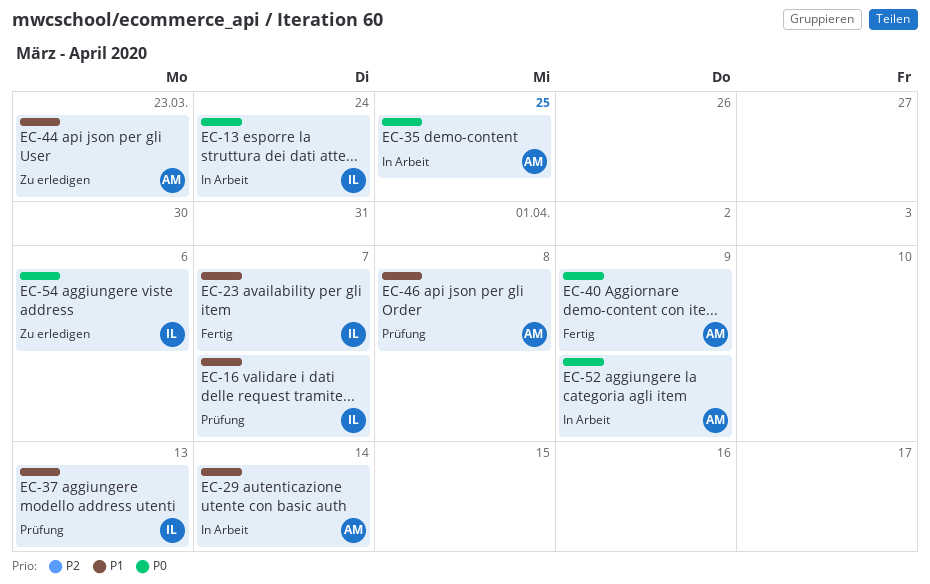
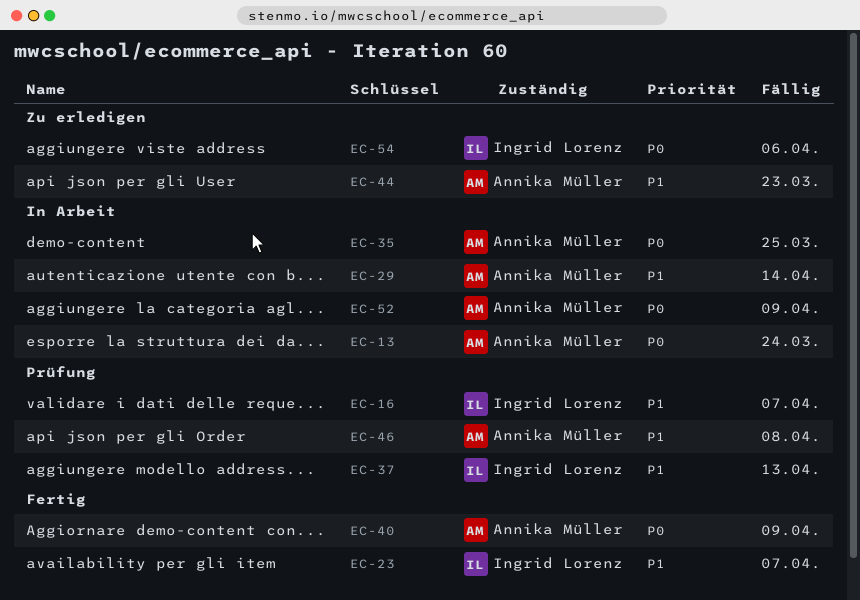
EC-13, owner: Ingrid Lorenz -> Annika Müller

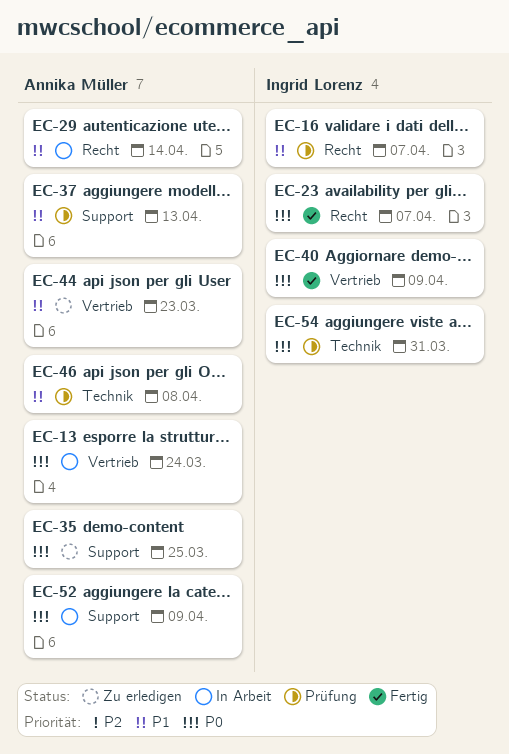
EC-23, priority: P1 -> P0
EC-35, status: In Arbeit -> Zu erledigen
EC-37, owner: Ingrid Lorenz -> Annika Müller
EC-40, owner: Annika Müller -> Ingrid Lorenz
EC-54, status: Zu erledigen -> Prüfung
EC-54, due: Apr 6 -> Mar 31

